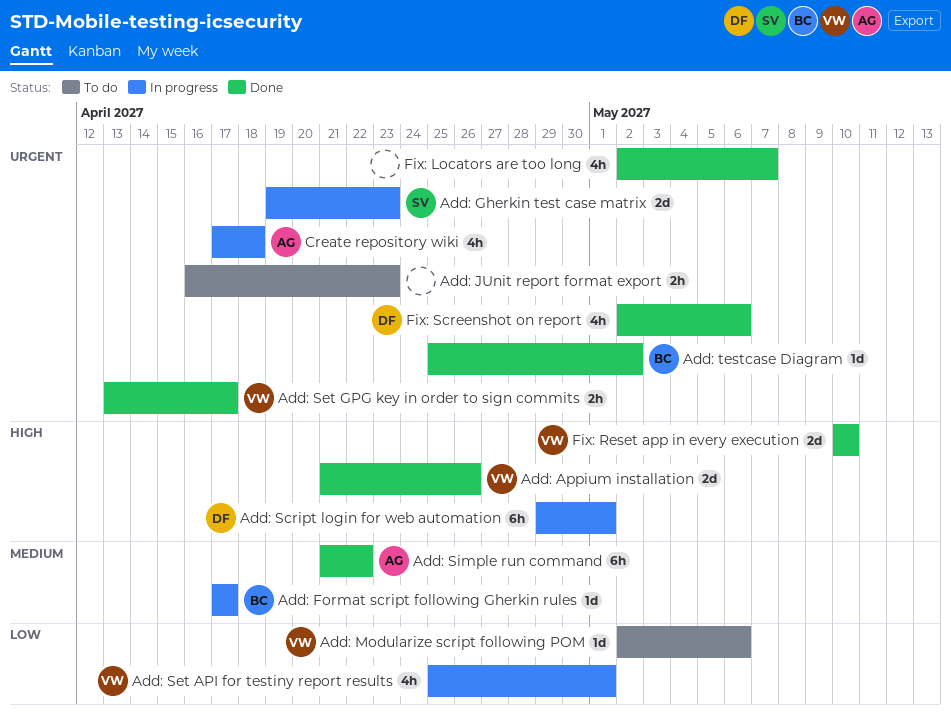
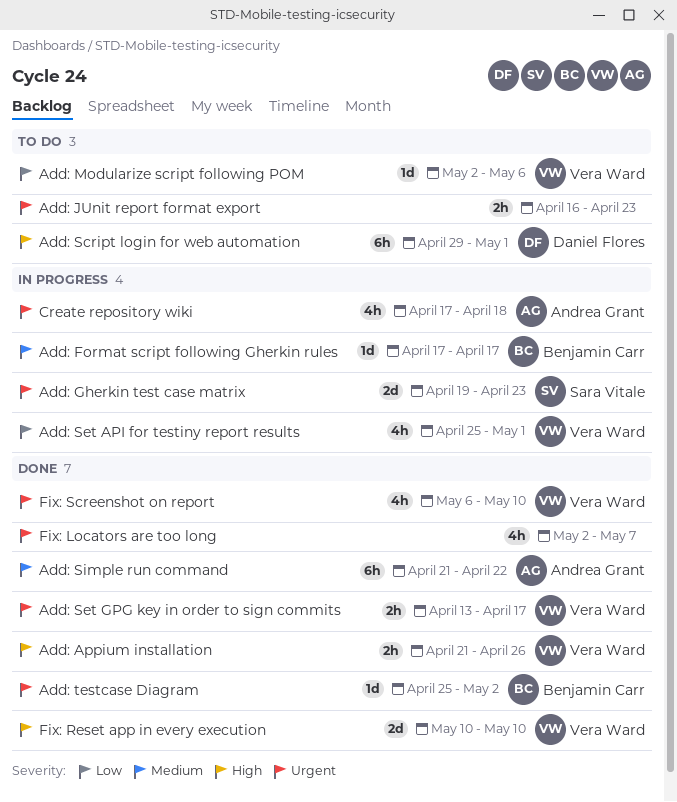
Add: Appium installation, estimate: 2d -> 2h
Add: Script login for web automation, status: In progress -> To do
Fix: Screenshot on report, owner: Daniel Flores -> Vera Ward
Fix: Screenshot on report, start: May 2 -> May 6
Fix: Screenshot on report, due: May 6 -> May 10

